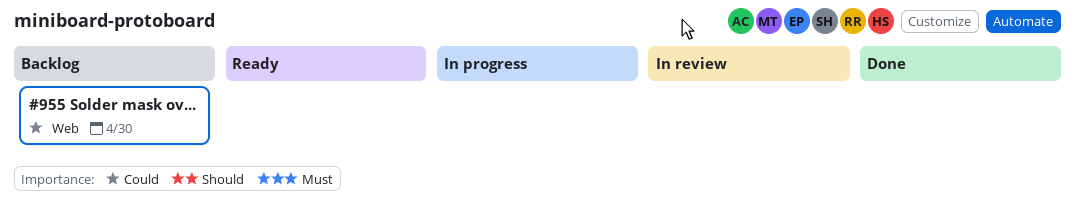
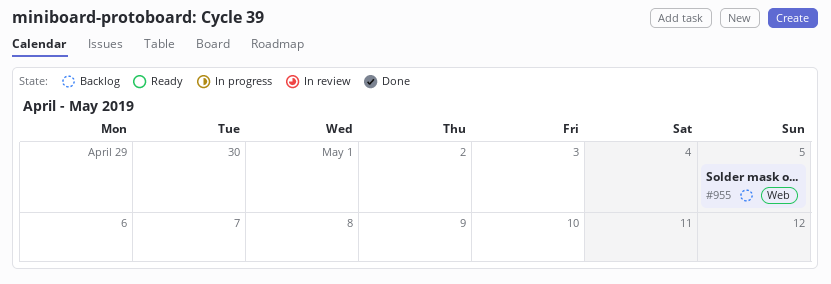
#955, due: Apr 30 -> May 5

